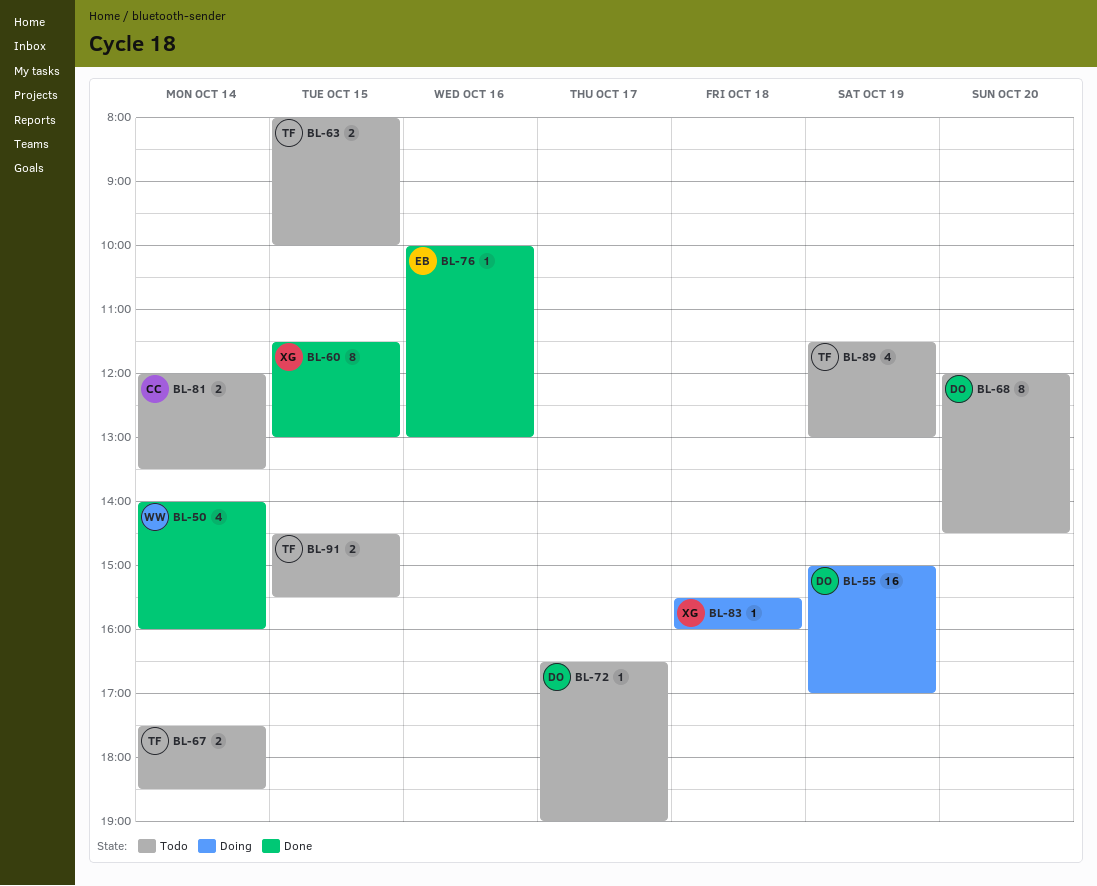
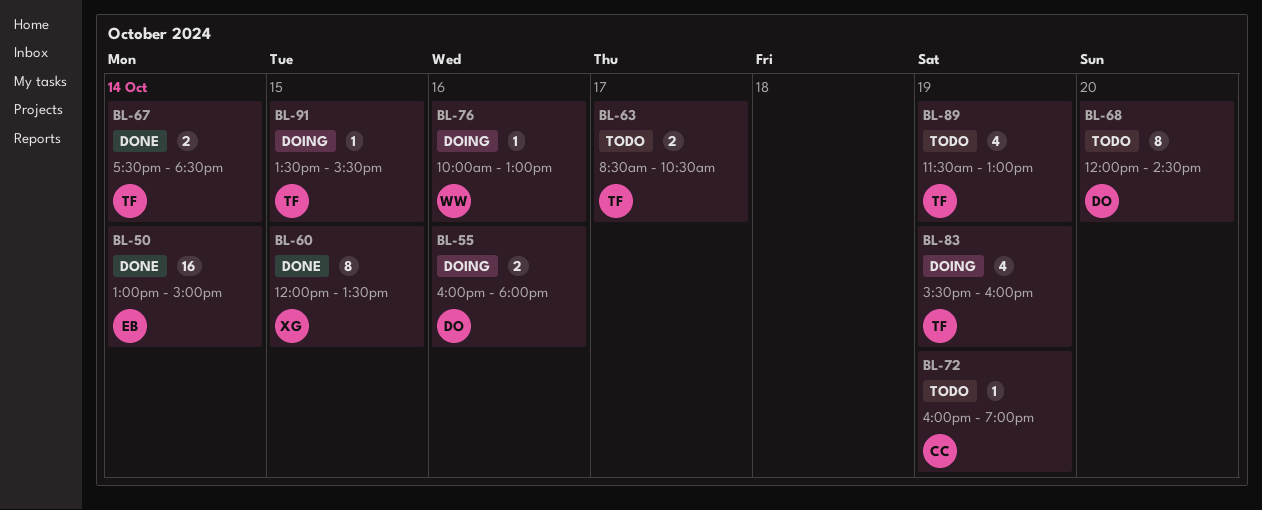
BL-50, owner: WW -> EB
BL-50, estimate: 4 -> 16
BL-50, begins: 14:00 -> 13:00
BL-50, ends: 16:00 -> 15:00
BL-55, estimate: 16 -> 2
BL-55, day: Oct 19 -> Oct 16
BL-55, begins: 15:00 -> 16:00
BL-55, ends: 17:00 -> 18:00
BL-60, begins: 11:30 -> 12:00
BL-60, ends: 13:00 -> 13:30
BL-63, day: Oct 15 -> Oct 17
BL-63, begins: 08:00 -> 08:30
BL-63, ends: 10:00 -> 10:30
BL-67, status: Todo -> Done
BL-72, owner: DO -> CC
BL-72, day: Oct 17 -> Oct 19
BL-72, begins: 16:30 -> 16:00
BL-76, status: Done -> Doing
BL-76, owner: EB -> WW
BL-81: present -> none
BL-83, owner: XG -> TF
BL-83, estimate: 1 -> 4
BL-83, day: Oct 18 -> Oct 19
BL-91, status: Todo -> Doing
BL-91, estimate: 2 -> 1
BL-91, begins: 14:30 -> 13:30

